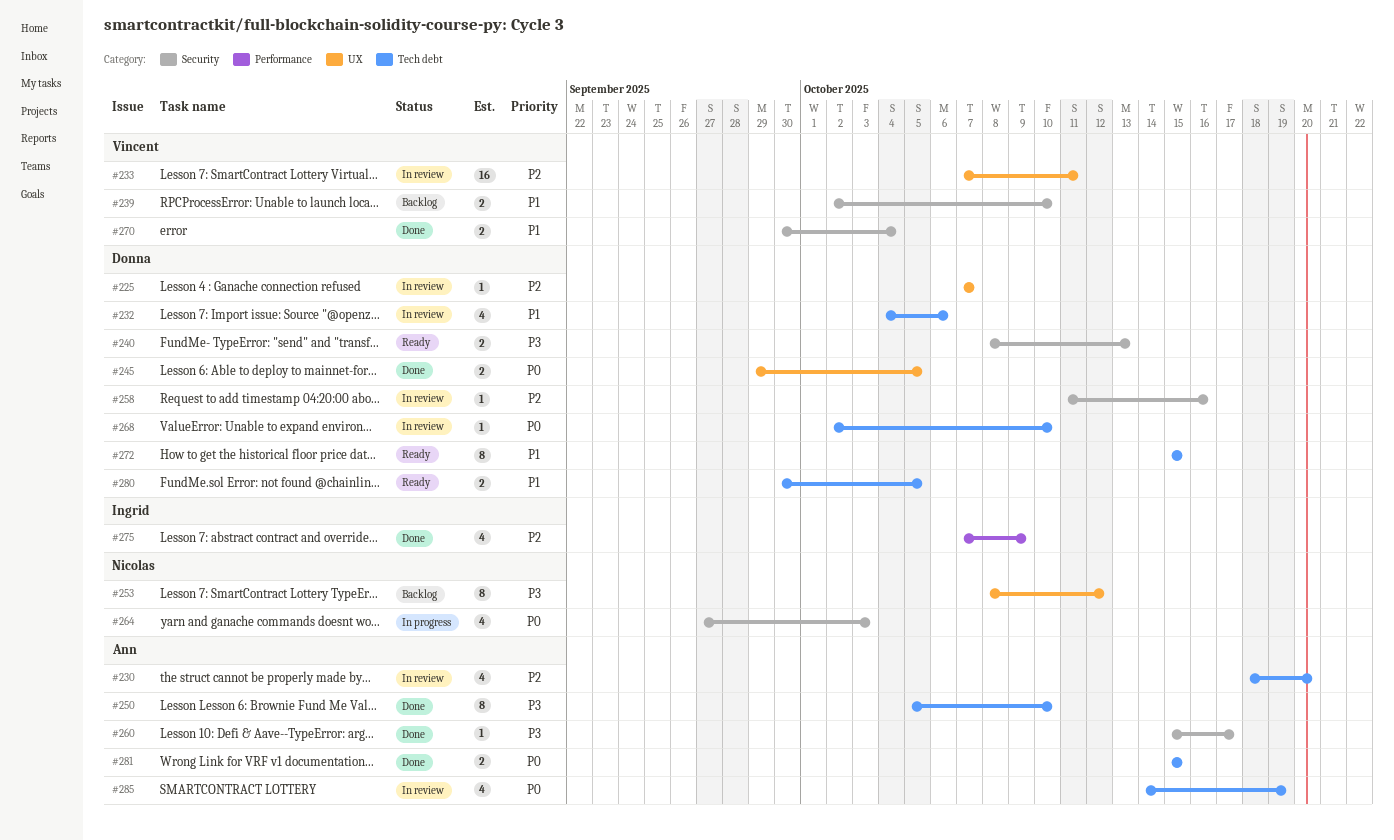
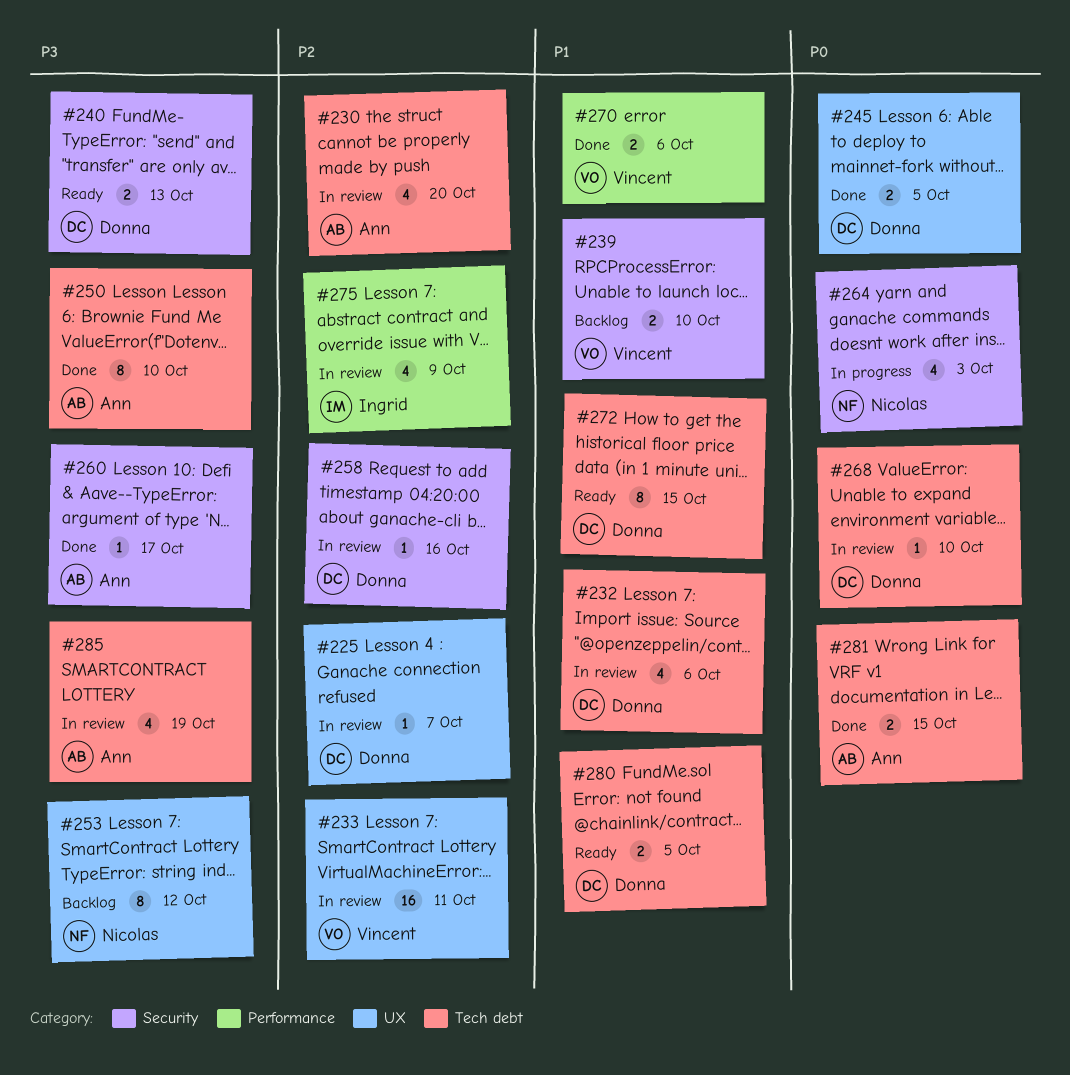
#270, label: Security -> Performance
#270, due: Oct 4 -> Oct 6
#275, status: Done -> In review
#285, priority: P0 -> P3

